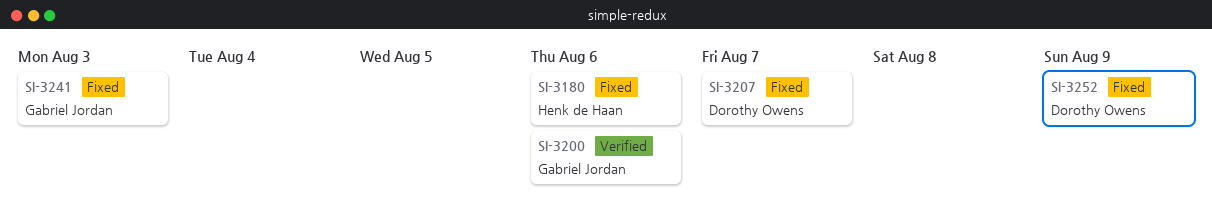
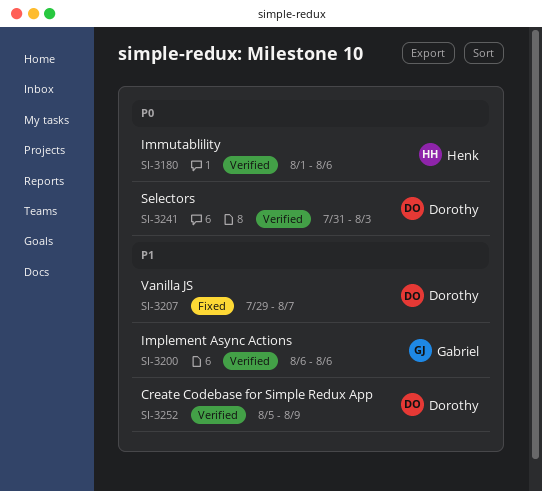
SI-3180, status: Fixed -> Verified
SI-3241, status: Fixed -> Verified
SI-3241, owner: Gabriel Jordan -> Dorothy Owens
SI-3252, status: Fixed -> Verified

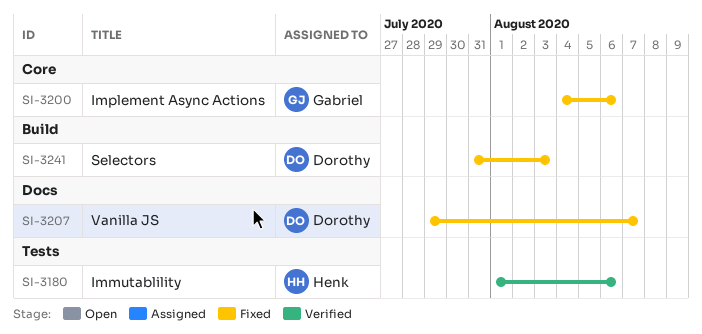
SI-3200, status: Verified -> Fixed
SI-3200, start: Aug 6 -> Aug 4
SI-3241, status: Verified -> Fixed
SI-3252: present -> none

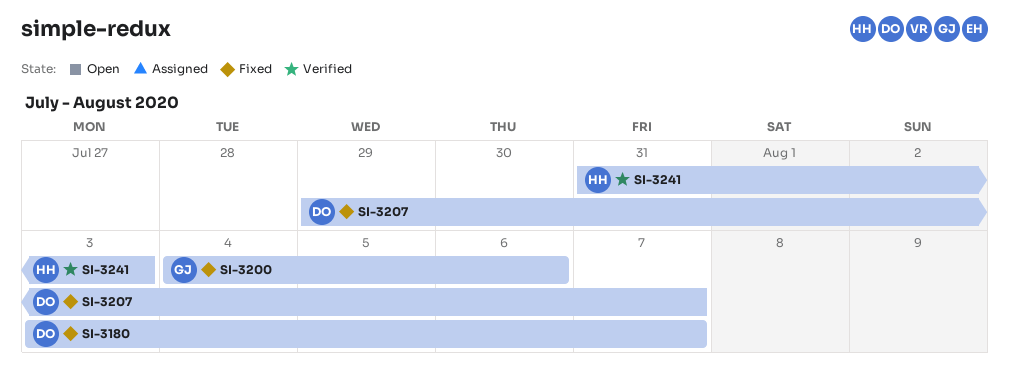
SI-3180, status: Verified -> Fixed
SI-3180, owner: Henk -> Dorothy
SI-3180, start: Aug 1 -> Aug 3
SI-3180, due: Aug 6 -> Aug 7
SI-3241, status: Fixed -> Verified
SI-3241, owner: Dorothy -> Henk

